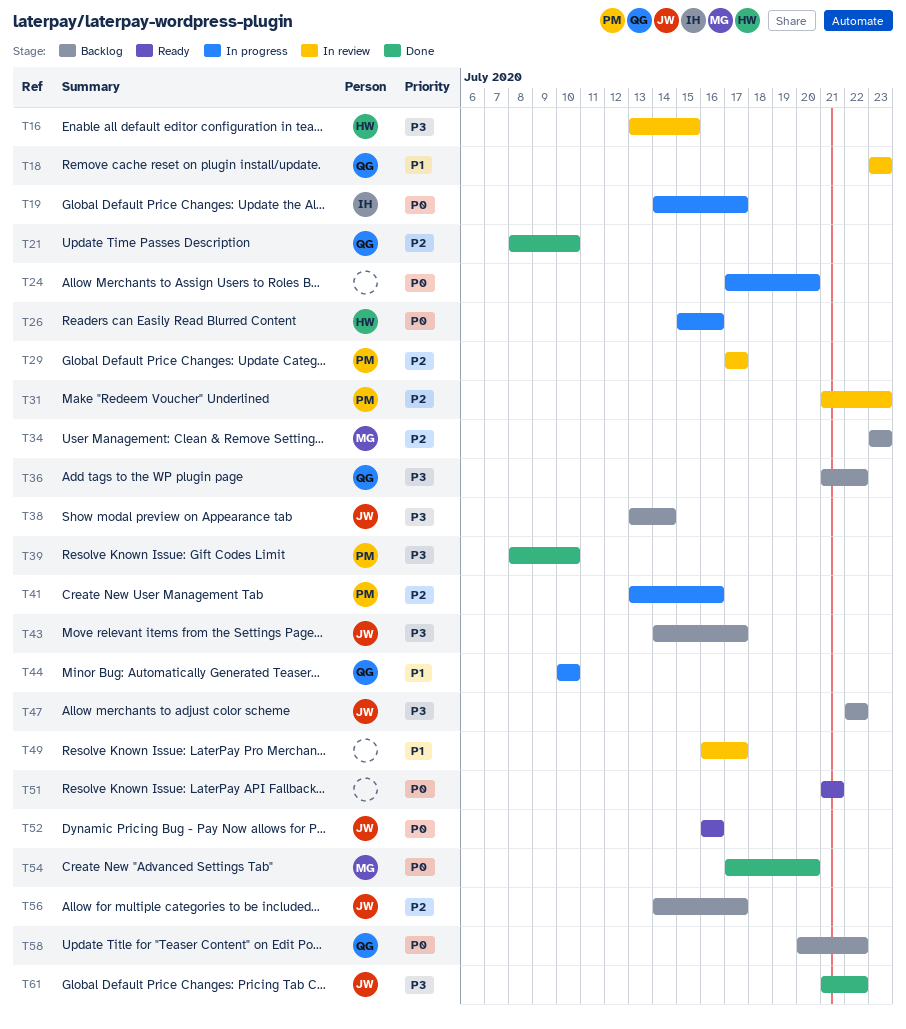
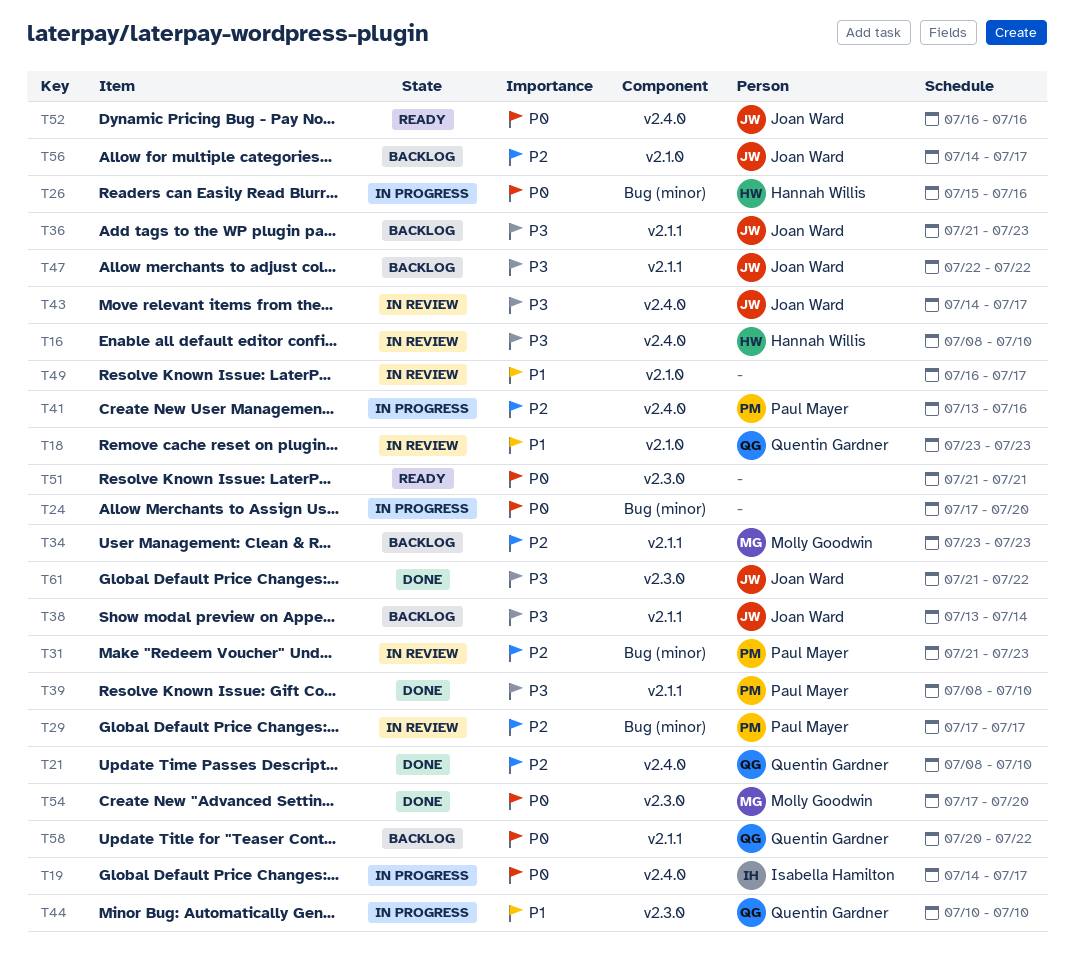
T16, start: Jul 13 -> Jul 8
T16, due: Jul 15 -> Jul 10
T36, owner: Quentin Gardner -> Joan Ward
T36, due: Jul 22 -> Jul 23
T43, status: Backlog -> In review

